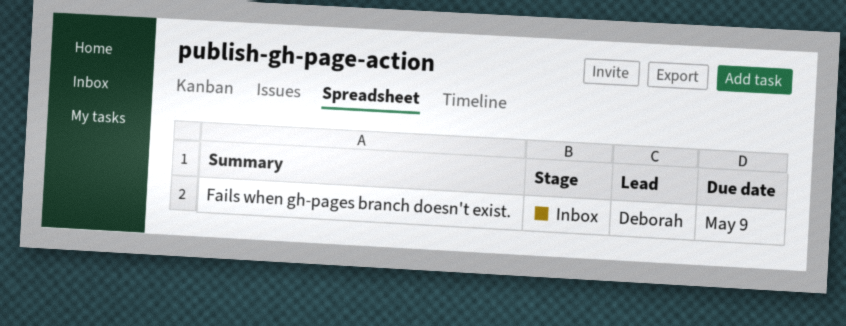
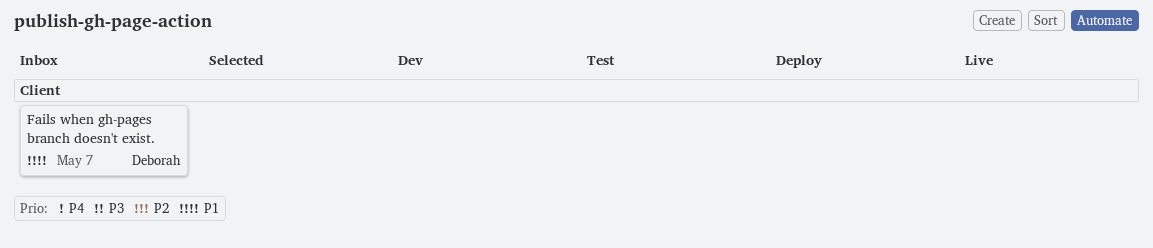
Fails when gh-pages branch doesn't exist., due: May 9 -> May 7

